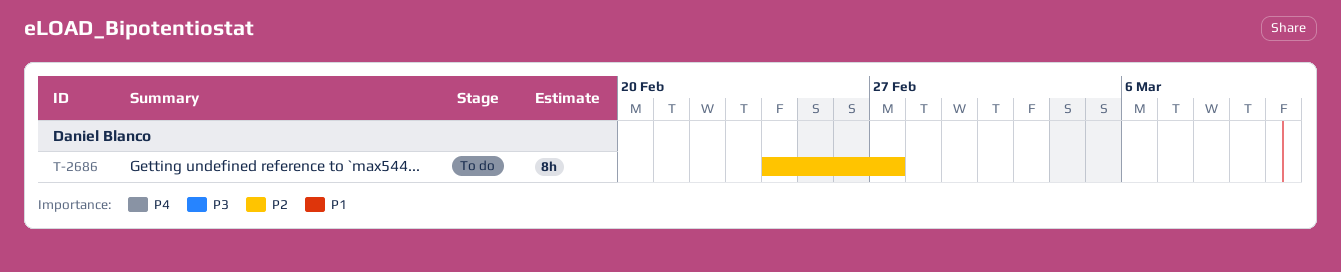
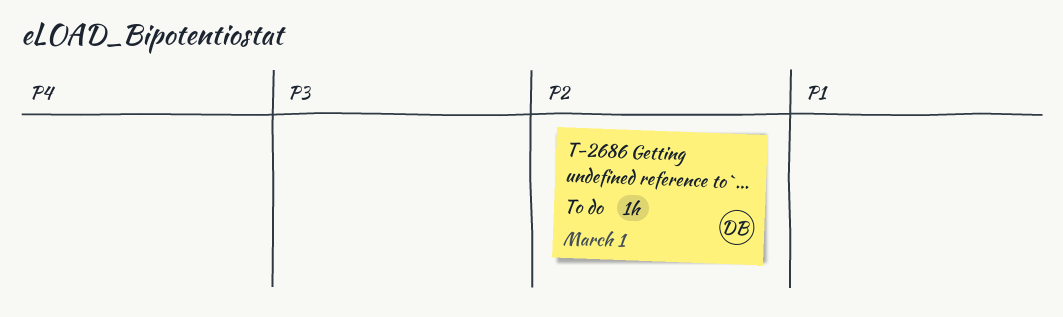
T-2686, estimate: 8h -> 1h
T-2686, due: Feb 27 -> Mar 1

